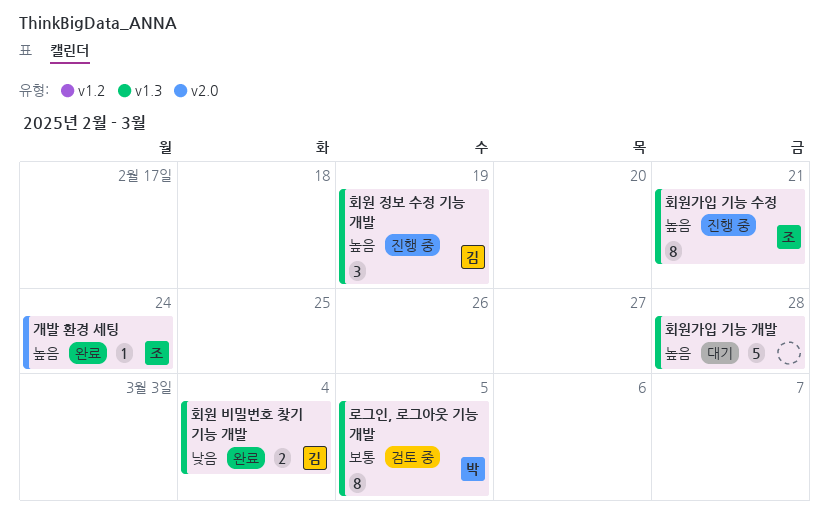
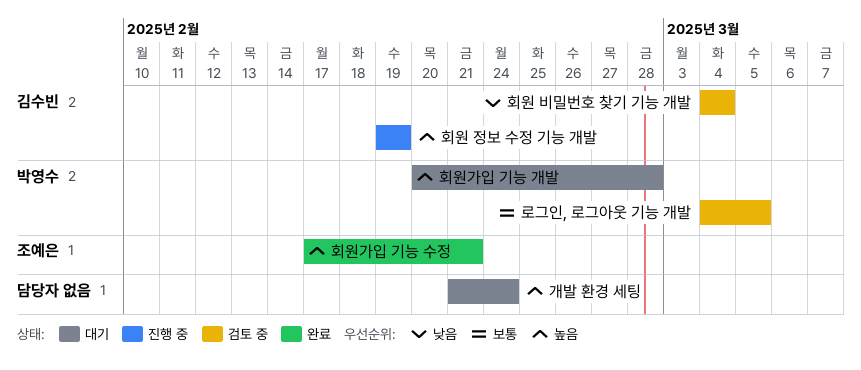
개발 환경 세팅, status: 완료 -> 대기
개발 환경 세팅, owner: 조예은 -> none
회원 비밀번호 찾기 기능 개발, status: 완료 -> 검토 중
회원가입 기능 개발, owner: none -> 박영수
회원가입 기능 수정, status: 진행 중 -> 완료

